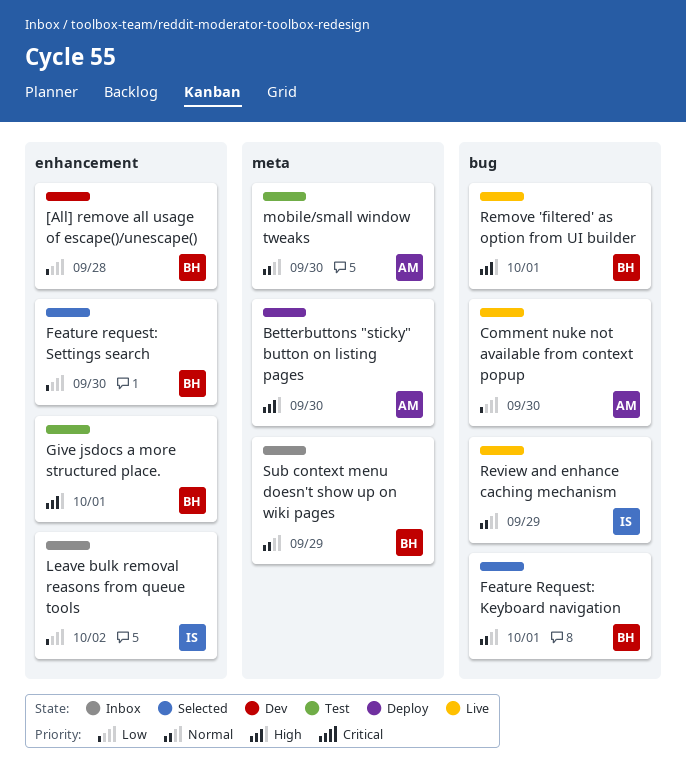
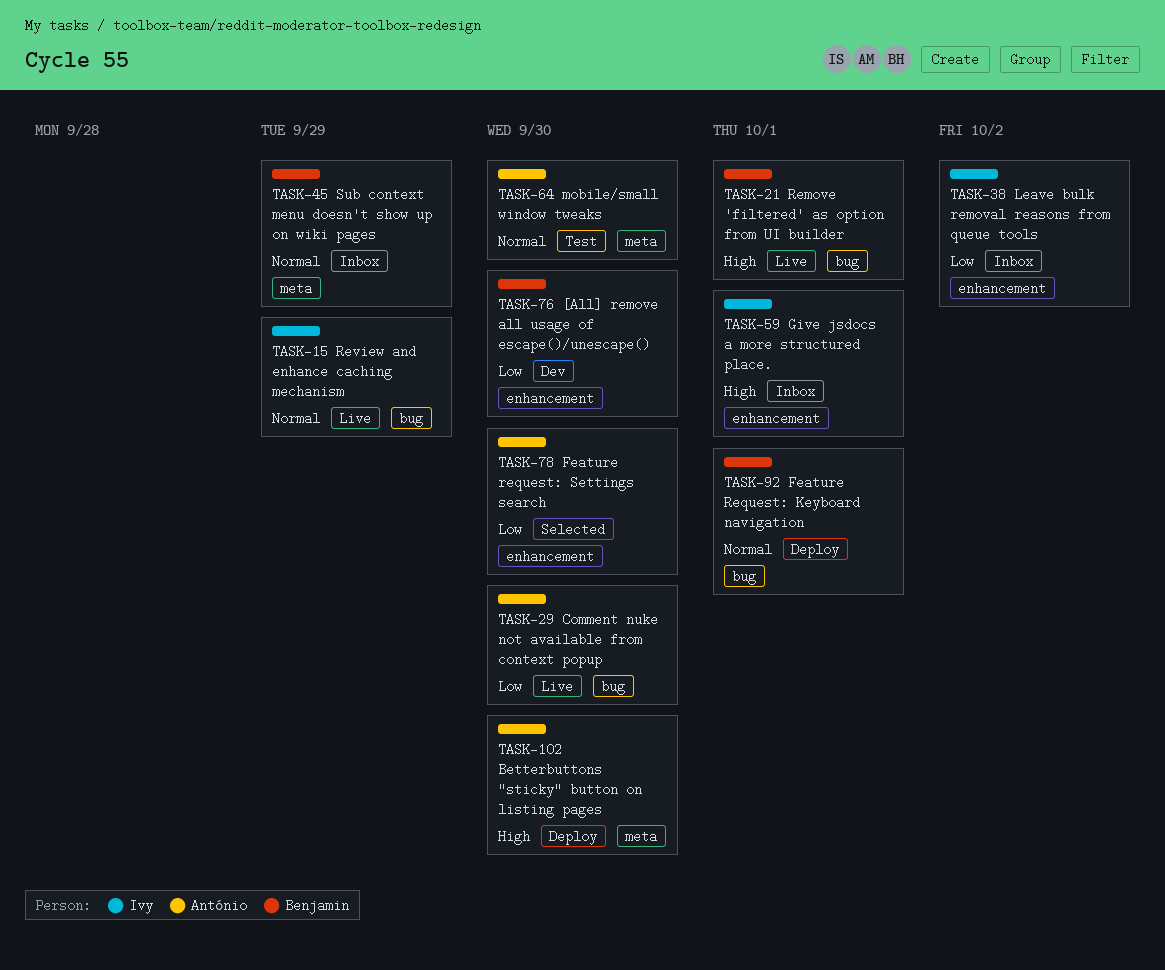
[All] remove all usage of escape()/unescape(), due: Sep 28 -> Sep 30
Feature Request: Keyboard navigation, status: Selected -> Deploy
Feature request: Settings search, owner: Benjamin -> António
Give jsdocs a more structured place., status: Test -> Inbox
Give jsdocs a more structured place., owner: Benjamin -> Ivy

